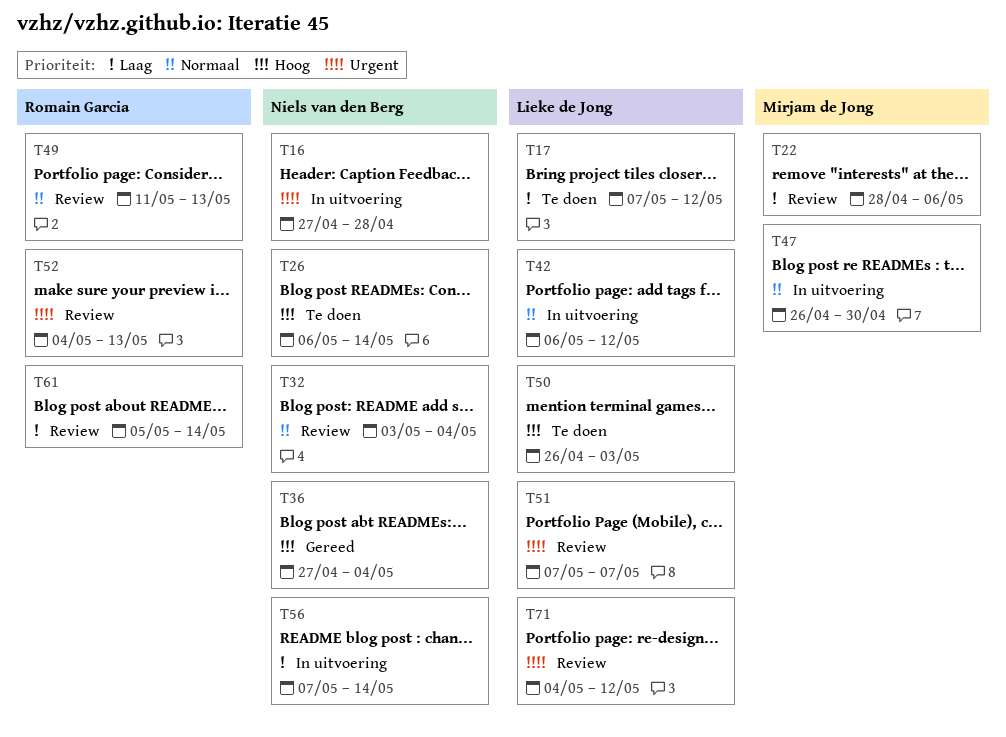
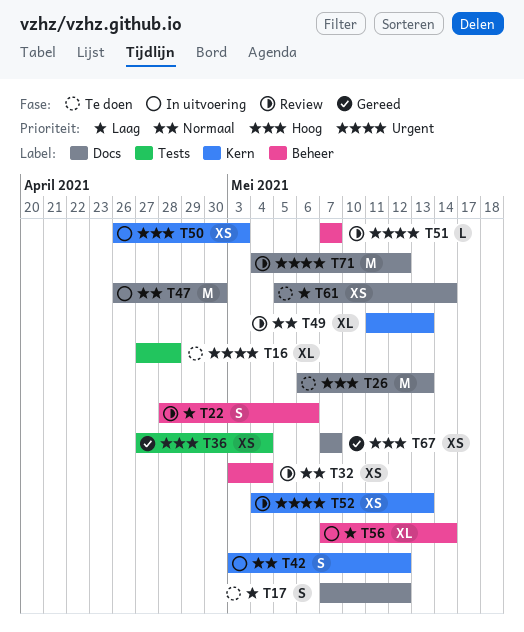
T16, status: In uitvoering -> Te doen
T26, due: May 14 -> May 13
T42, start: May 6 -> May 3
T50, status: Te doen -> In uitvoering
T61, status: Review -> Te doen
T67: none -> present

